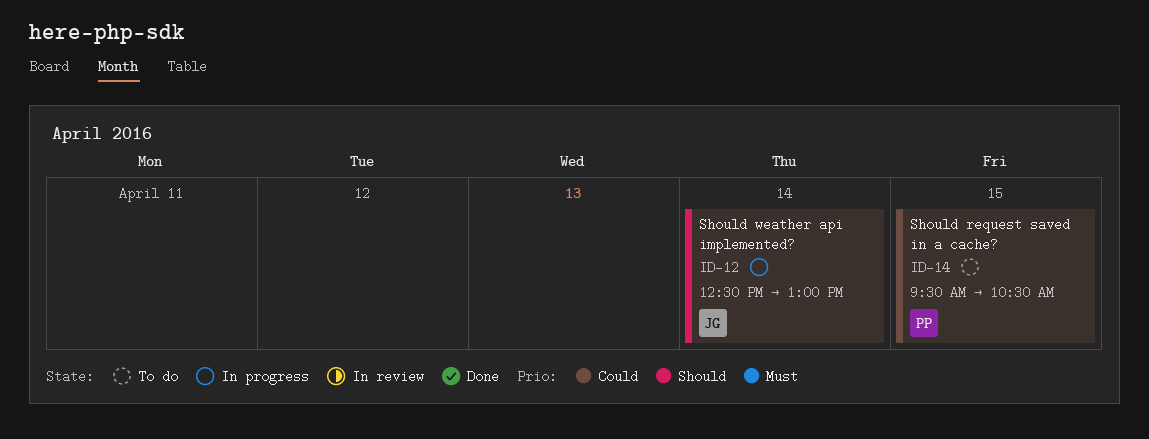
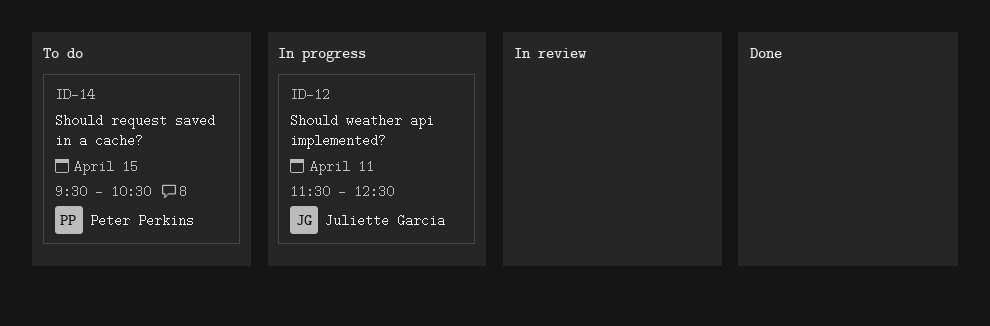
ID-12, day: Apr 14 -> Apr 11
ID-12, begins: 12:30 -> 11:30
ID-12, ends: 13:00 -> 12:30

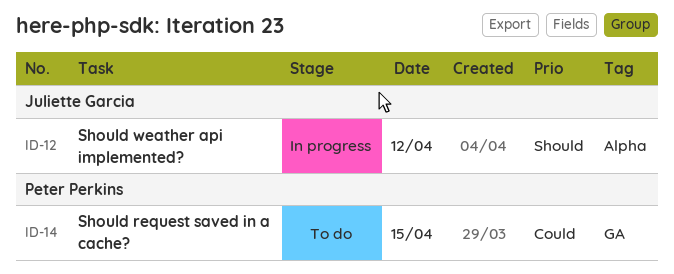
ID-12, day: Apr 11 -> Apr 12

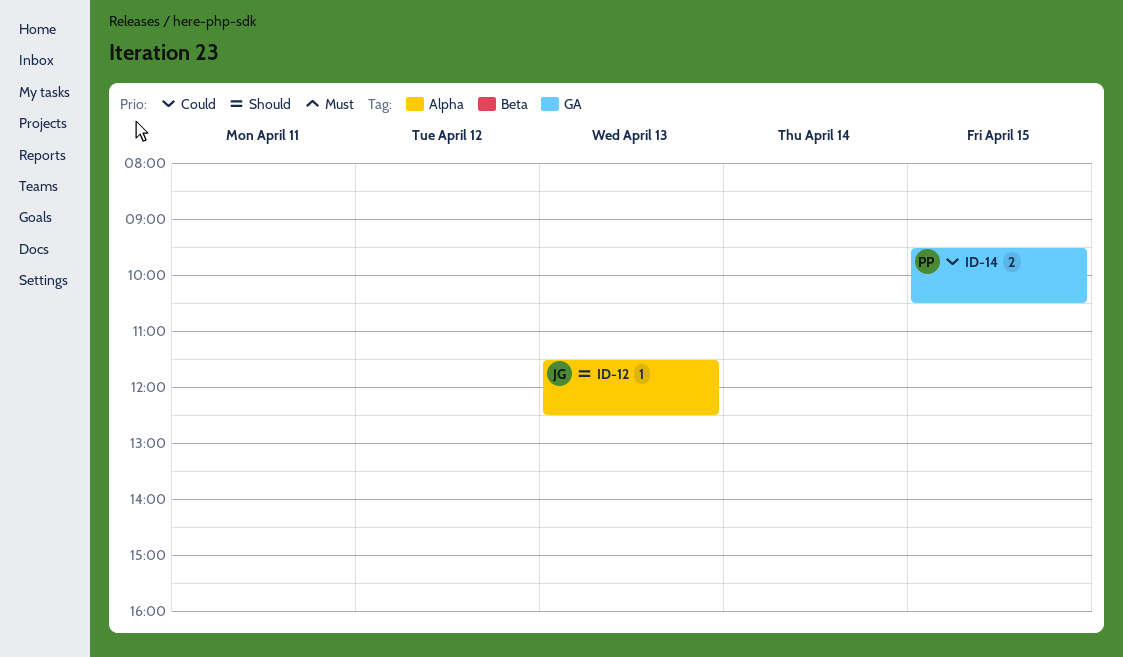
ID-12, day: Apr 12 -> Apr 13

